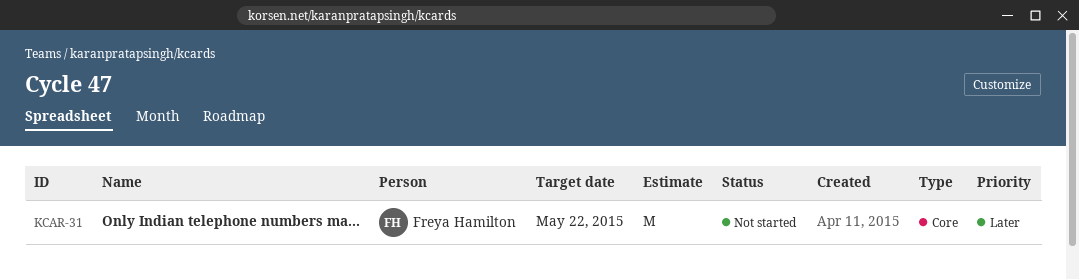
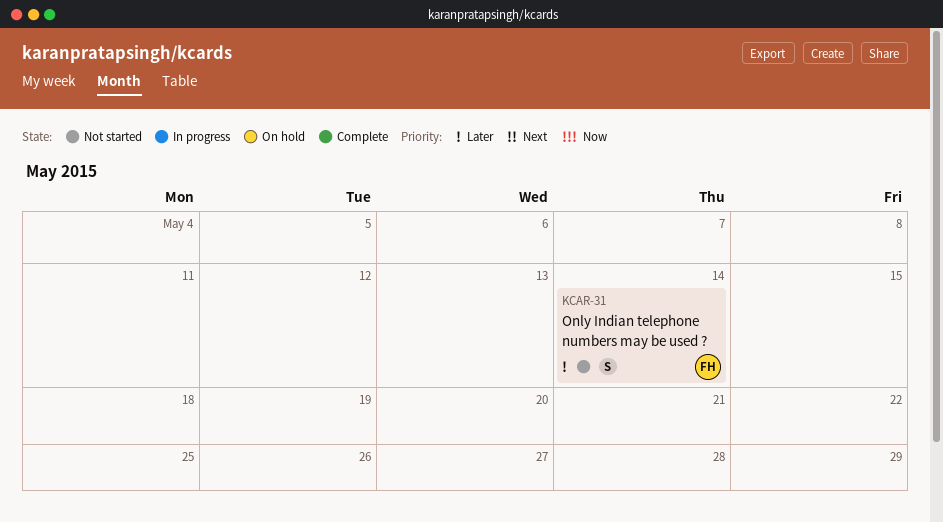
KCAR-31, estimate: M -> S
KCAR-31, due: May 22 -> May 14

